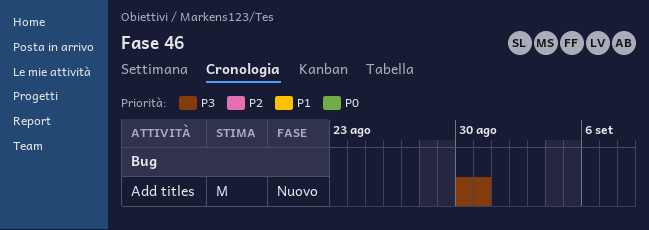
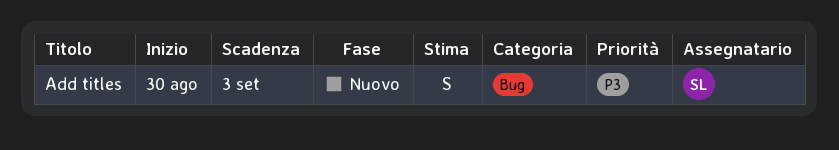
Add titles, estimate: M -> S
Add titles, due: Aug 31 -> Sep 3

